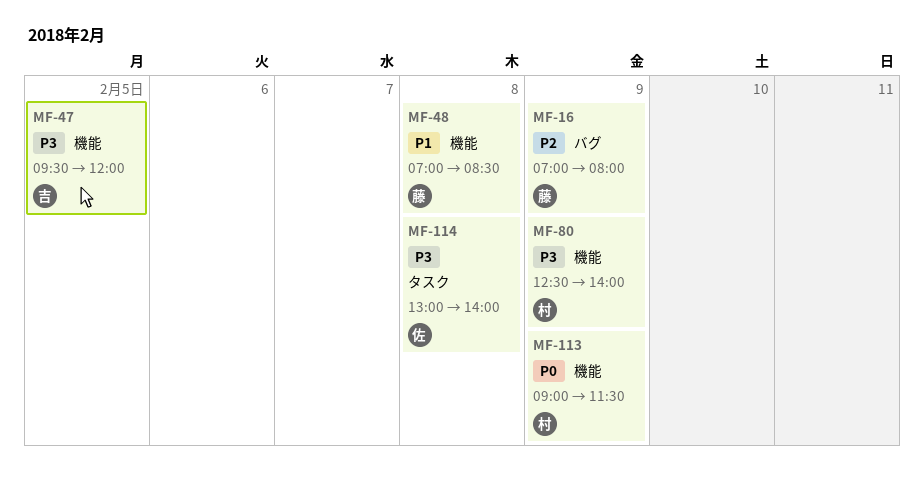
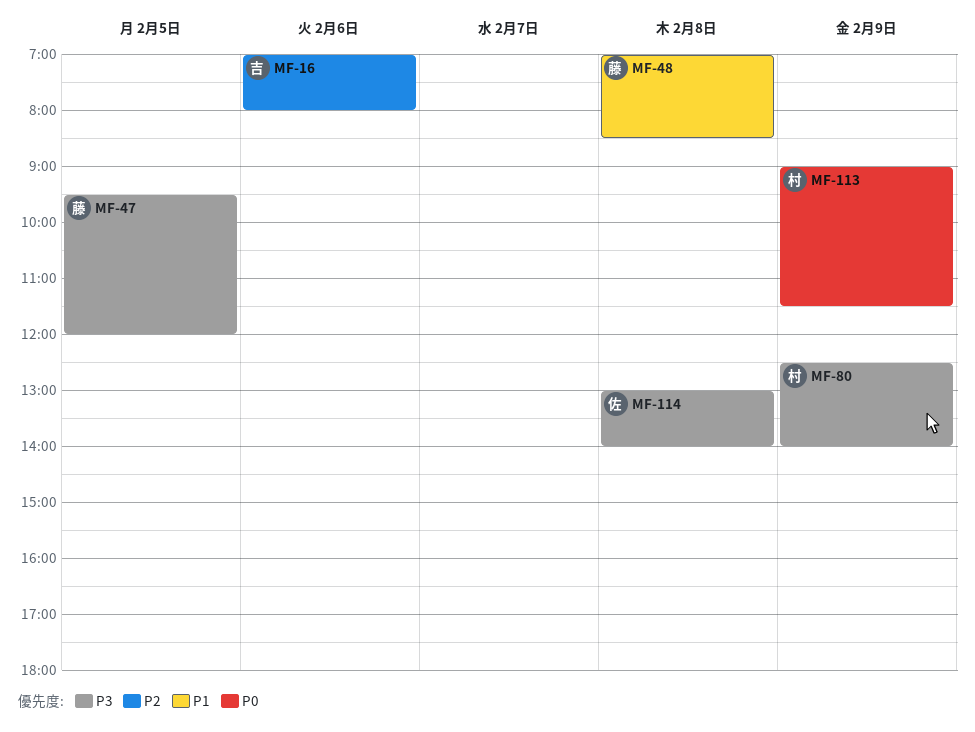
MF-16, owner: 藤 -> 吉
MF-16, day: Feb 9 -> Feb 6
MF-47, owner: 吉 -> 藤

